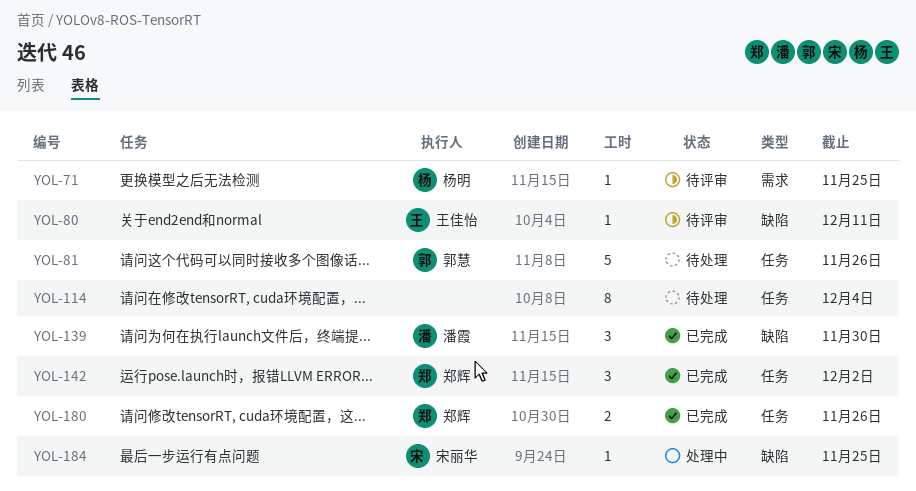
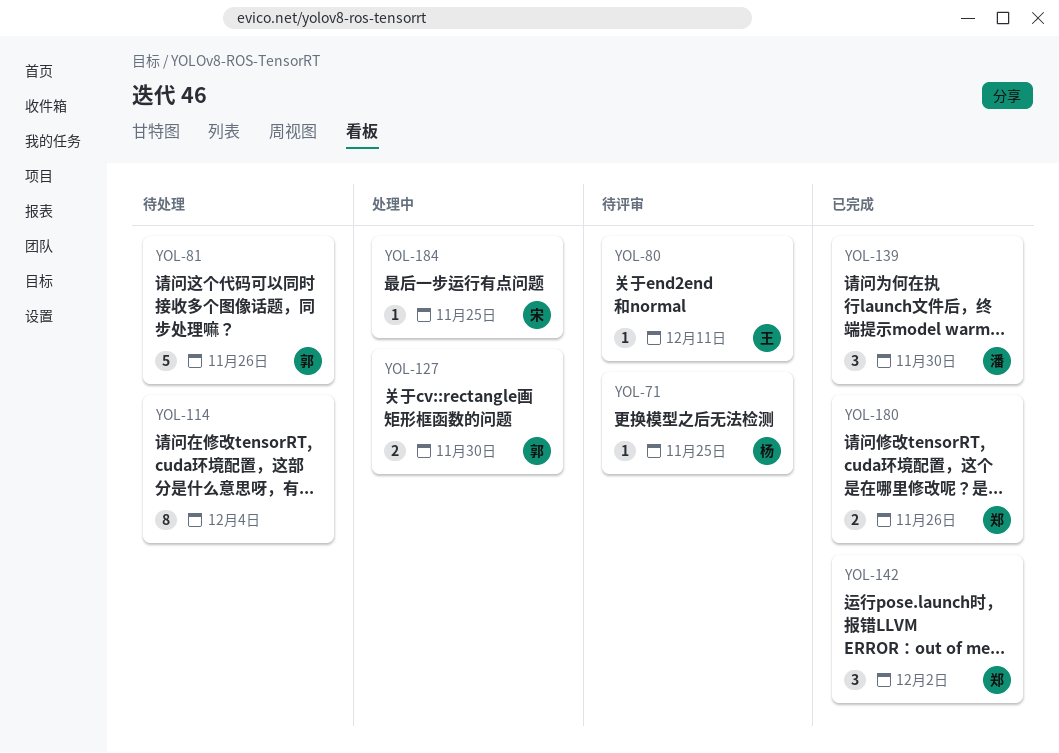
YOL-127: none -> present

